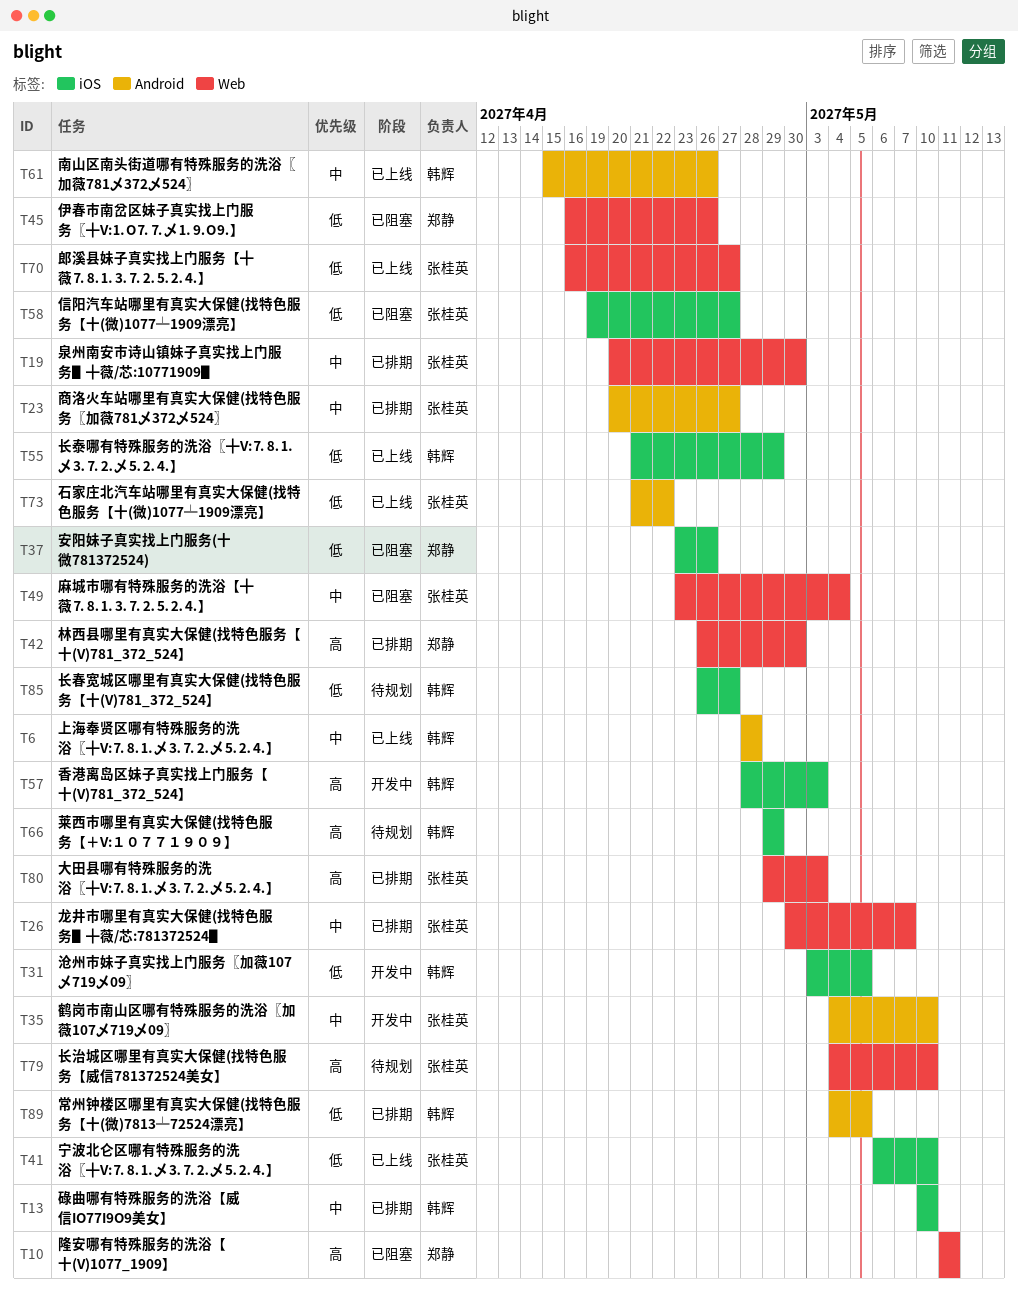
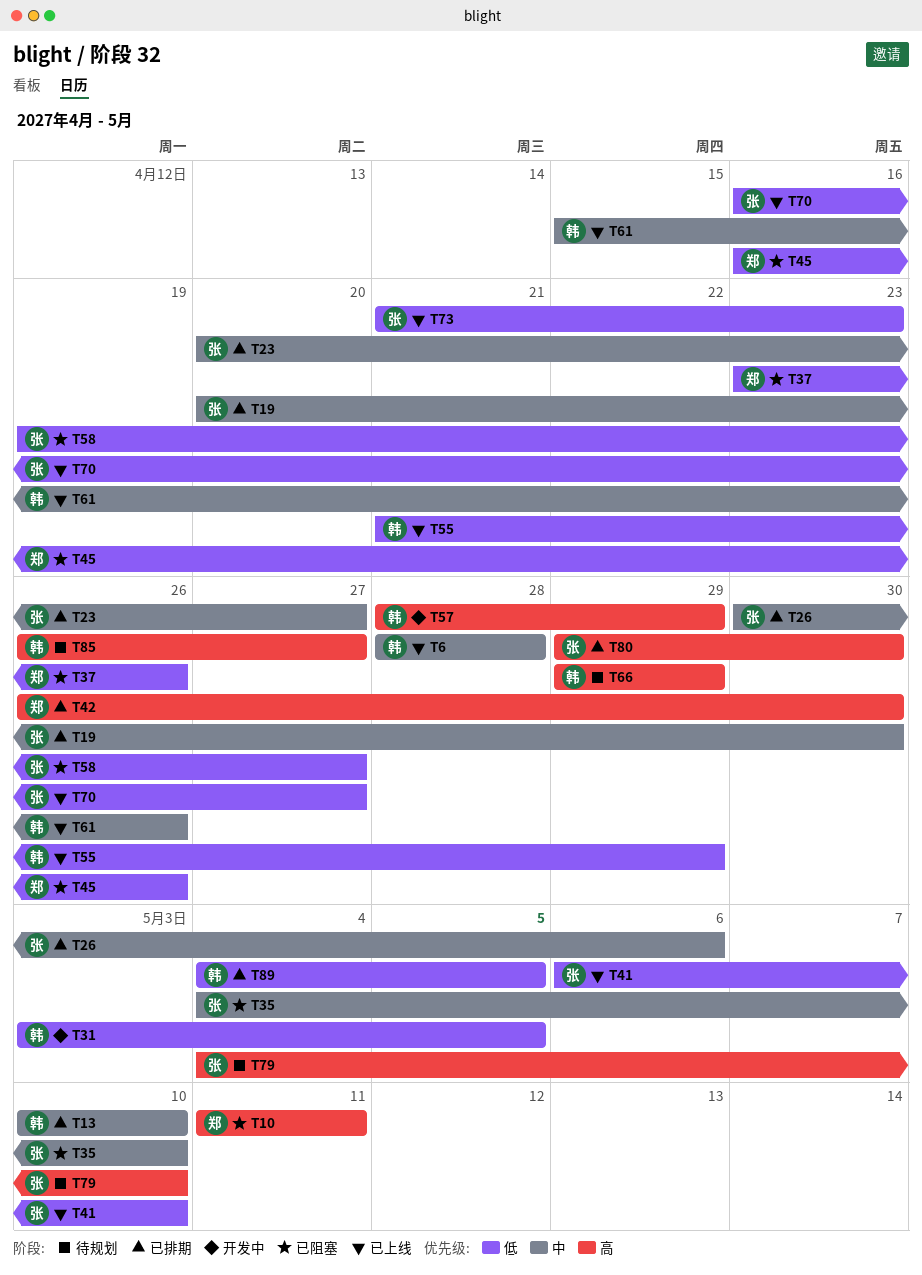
T26, due: May 7 -> May 6
T35, status: 开发中 -> 已阻塞
T49: present -> none
T57, due: May 3 -> Apr 29
T73, due: Apr 22 -> Apr 23
T80, due: May 3 -> Apr 30
T85, priority: 低 -> 高

